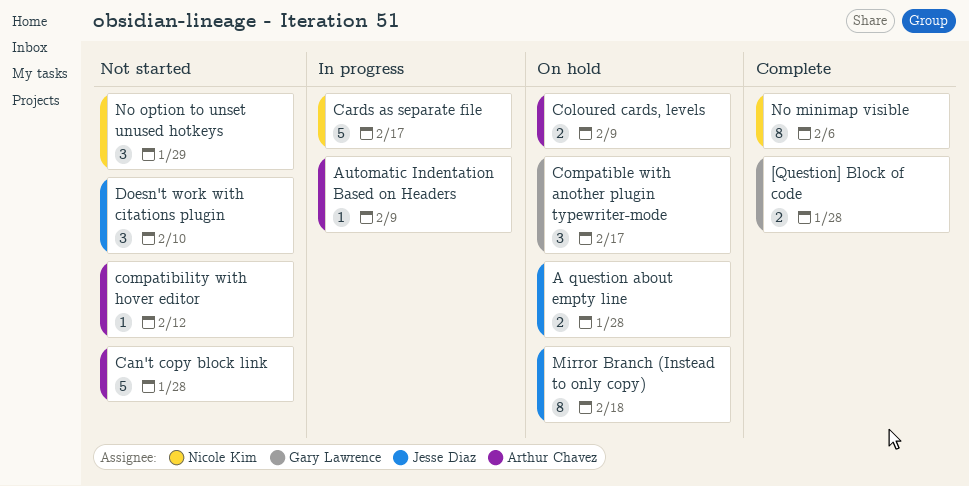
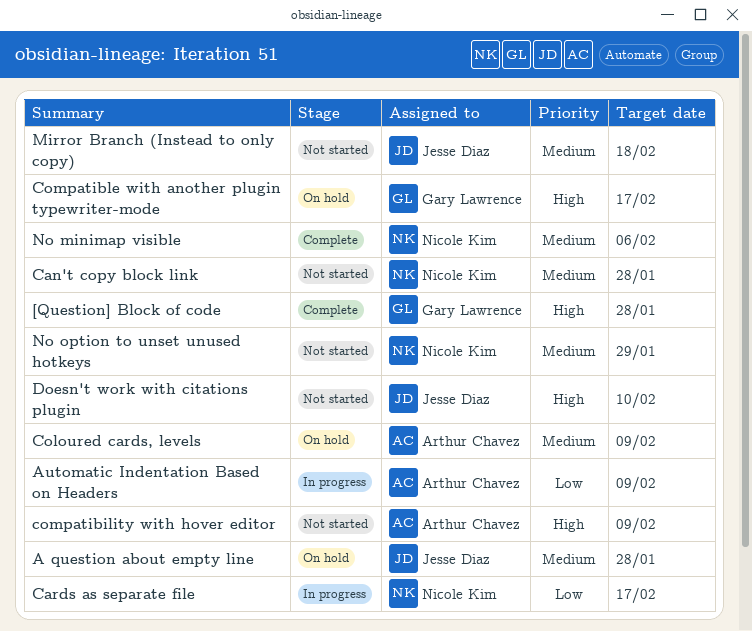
Can't copy block link, owner: Arthur Chavez -> Nicole Kim
compatibility with hover editor, due: Feb 12 -> Feb 9
Mirror Branch (Instead to only copy), status: On hold -> Not started

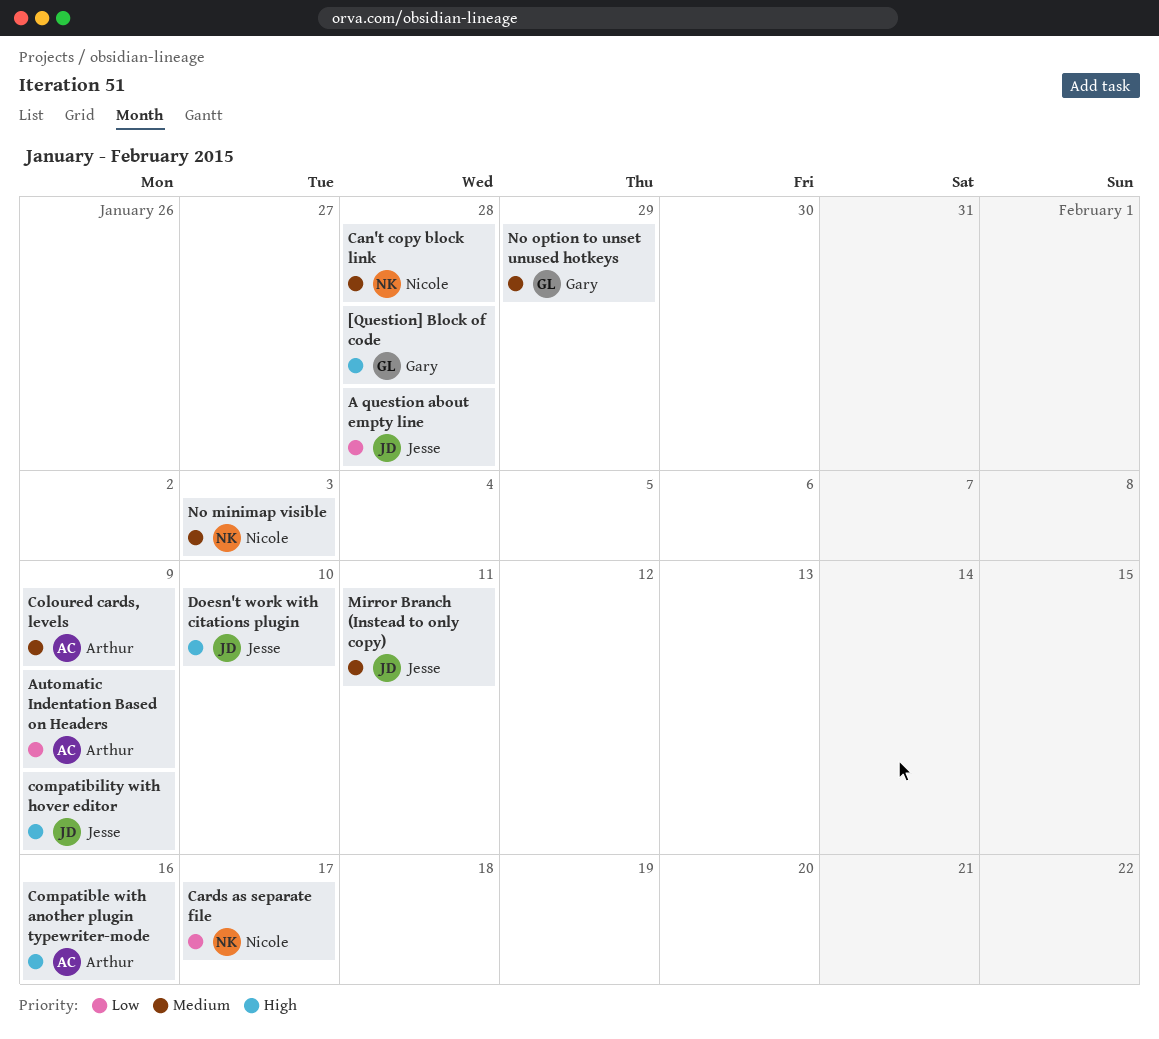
A question about empty line, priority: Medium -> Low
compatibility with hover editor, owner: Arthur Chavez -> Jesse Diaz
Compatible with another plugin typewriter-mode, owner: Gary Lawrence -> Arthur Chavez
Compatible with another plugin typewriter-mode, due: Feb 17 -> Feb 16
Mirror Branch (Instead to only copy), due: Feb 18 -> Feb 11
No minimap visible, due: Feb 6 -> Feb 3
No option to unset unused hotkeys, owner: Nicole Kim -> Gary Lawrence

